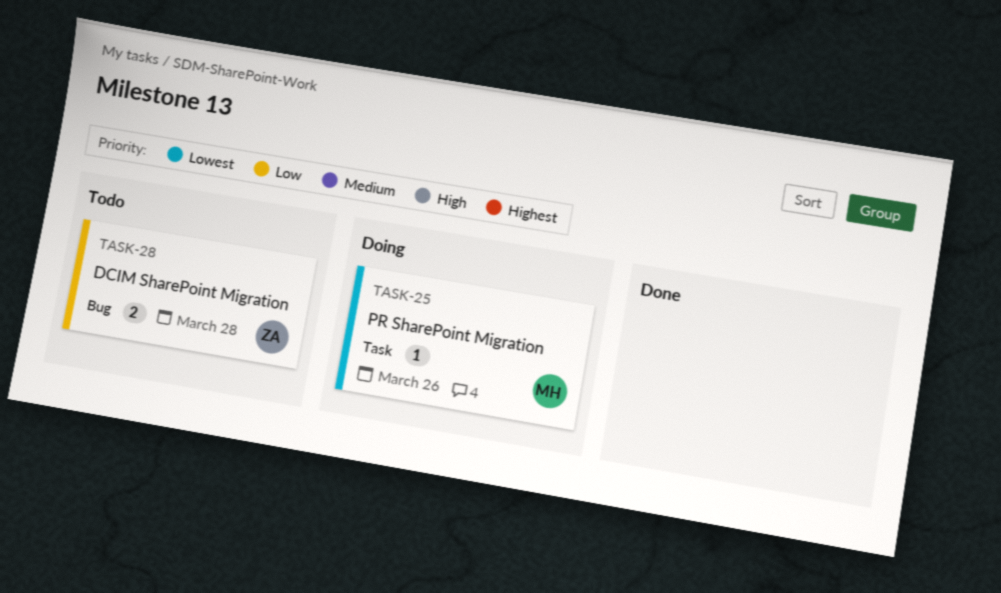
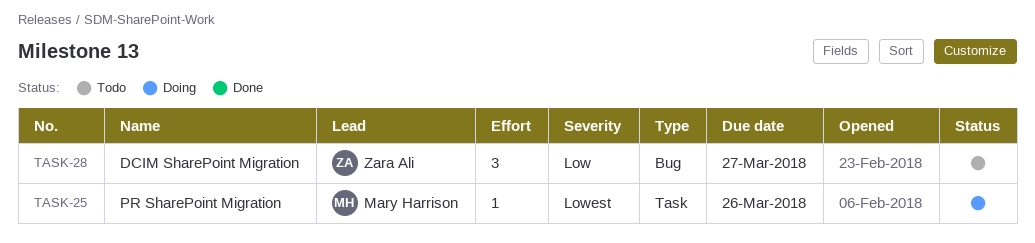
TASK-28, estimate: 2 -> 3
TASK-28, due: Mar 28 -> Mar 27

